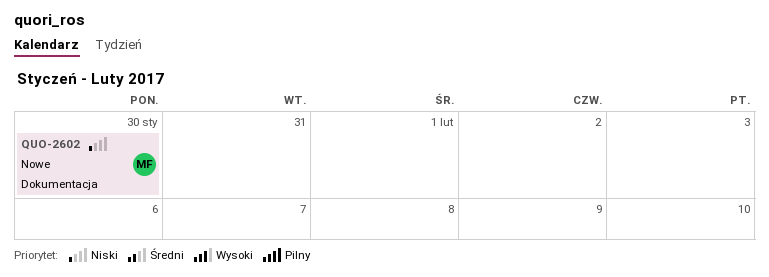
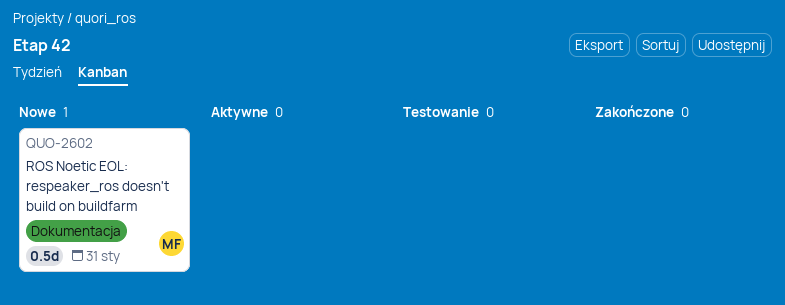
QUO-2602, due: Jan 30 -> Jan 31

